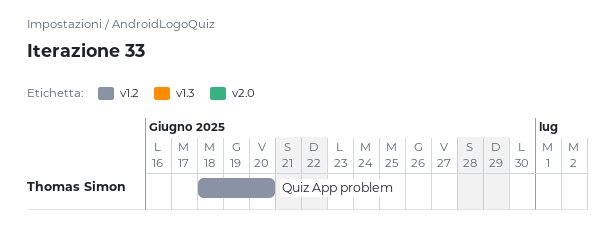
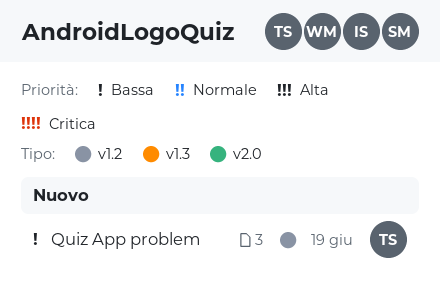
Quiz App problem, due: Jun 20 -> Jun 19

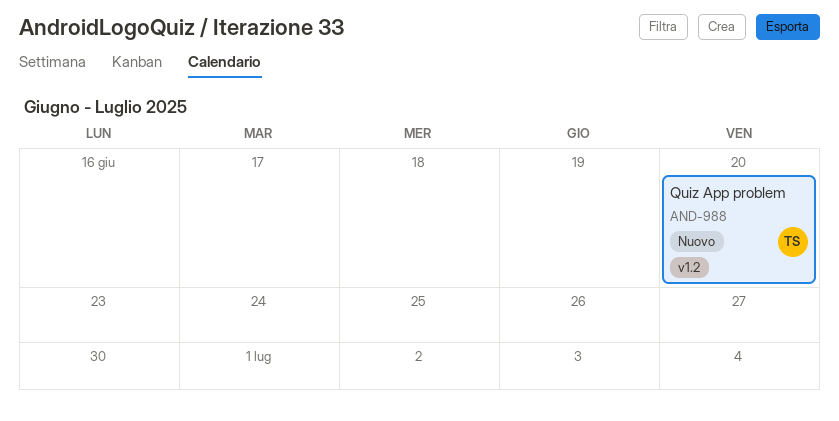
Quiz App problem, due: Jun 19 -> Jun 20

